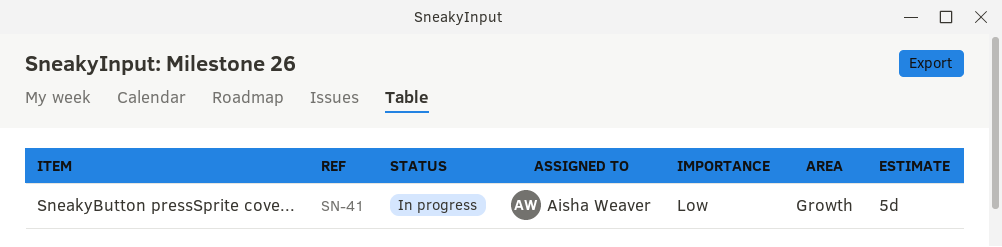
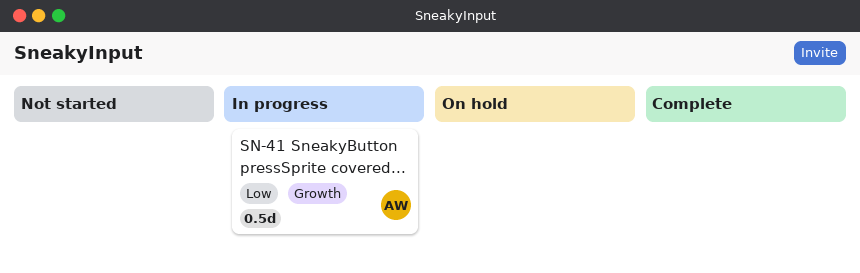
SN-41, estimate: 5d -> 0.5d

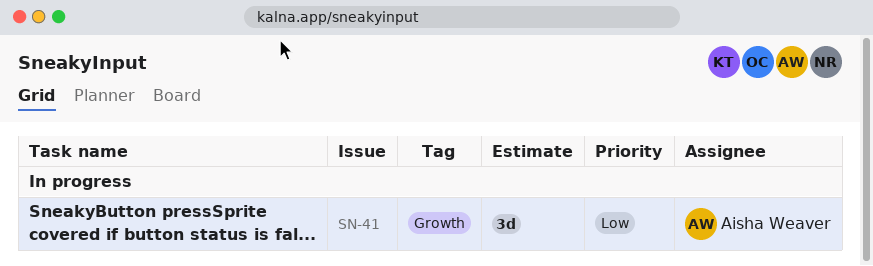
SN-41, estimate: 0.5d -> 3d

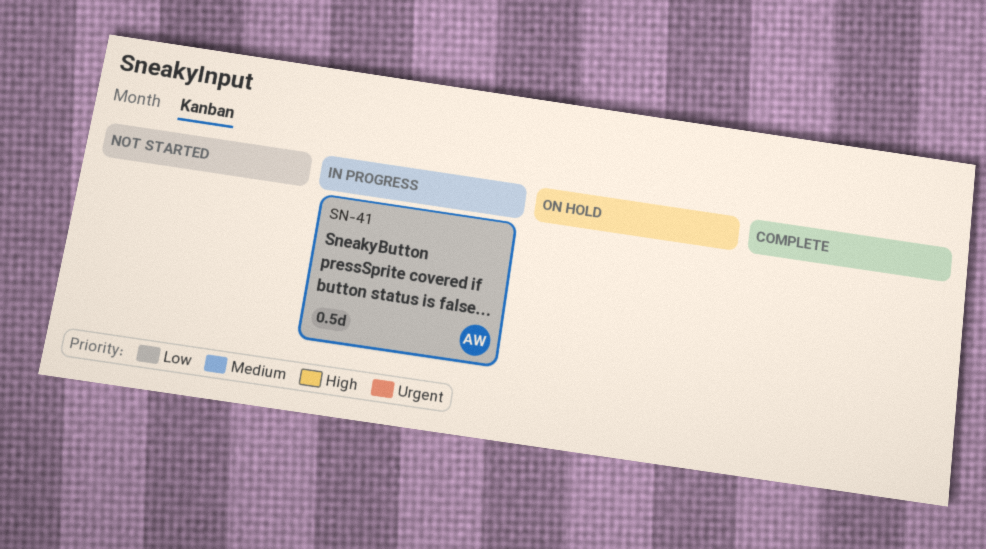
SN-41, estimate: 3d -> 0.5d

